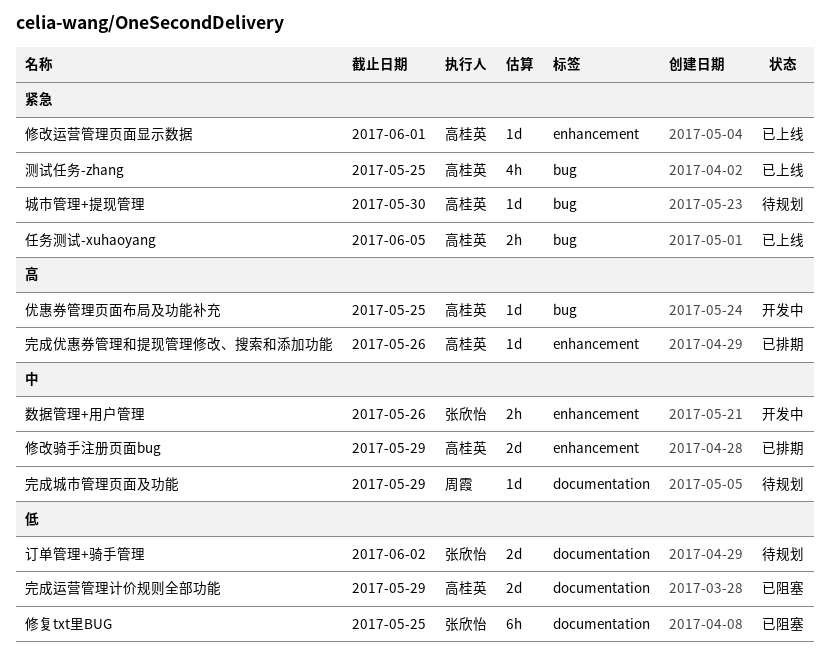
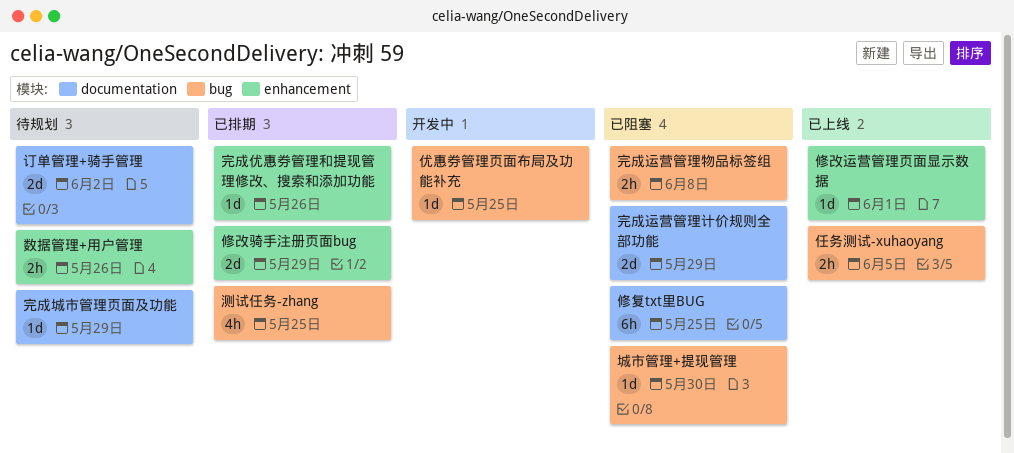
城市管理+提现管理, status: 待规划 -> 已阻塞
完成运营管理物品标签组: none -> present
数据管理+用户管理, status: 开发中 -> 待规划
测试任务-zhang, status: 已上线 -> 已排期

